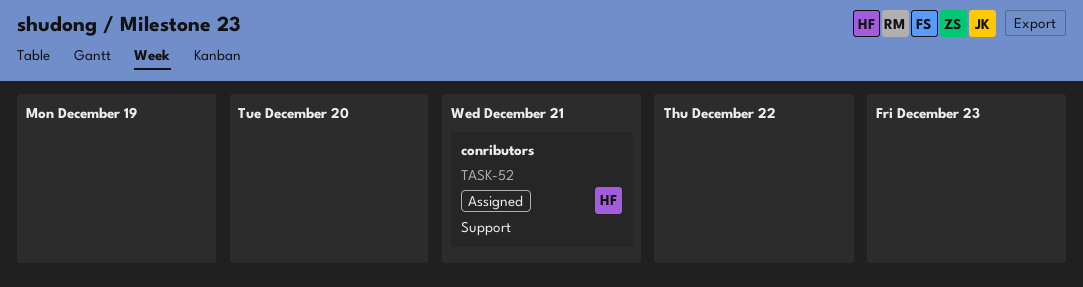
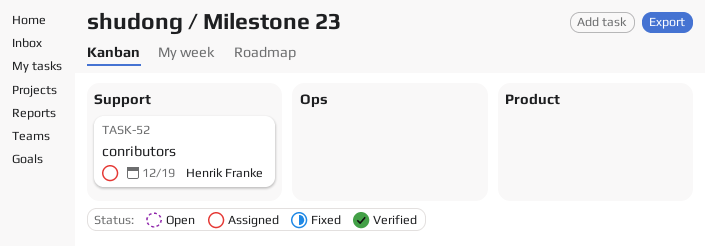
TASK-52, due: Dec 21 -> Dec 19

